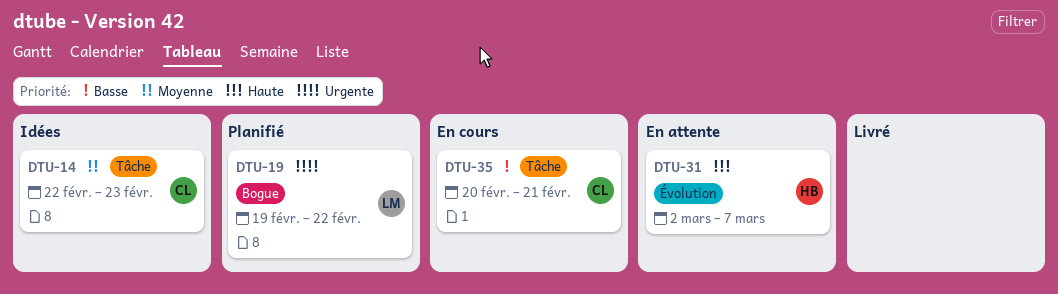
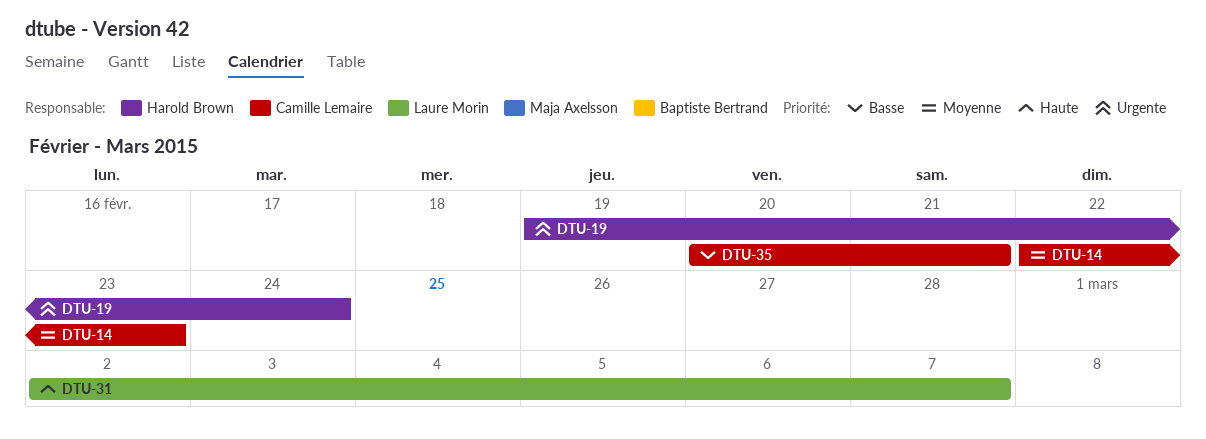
DTU-19, owner: Laure Morin -> Harold Brown
DTU-19, due: Feb 22 -> Feb 24
DTU-31, owner: Harold Brown -> Laure Morin

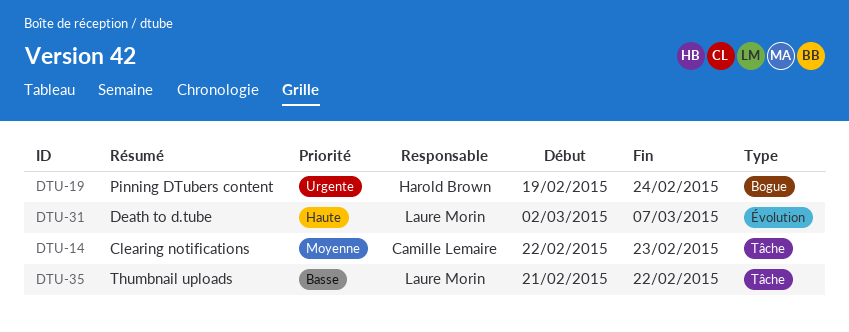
DTU-35, owner: Camille Lemaire -> Laure Morin
DTU-35, start: Feb 20 -> Feb 21
DTU-35, due: Feb 21 -> Feb 22

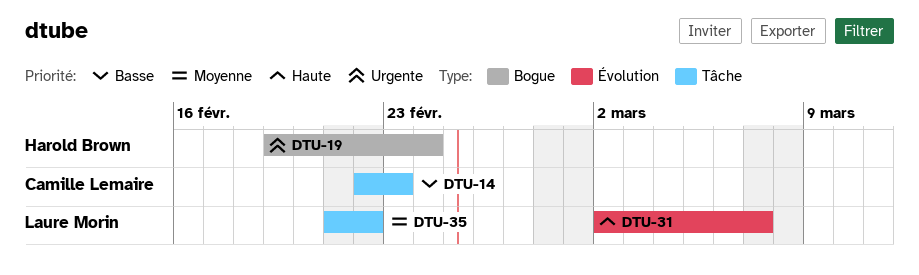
DTU-14, priority: Moyenne -> Basse
DTU-35, priority: Basse -> Moyenne

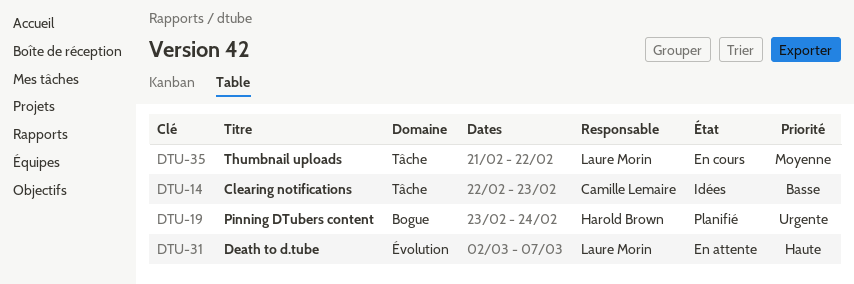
DTU-19, start: Feb 19 -> Feb 23

